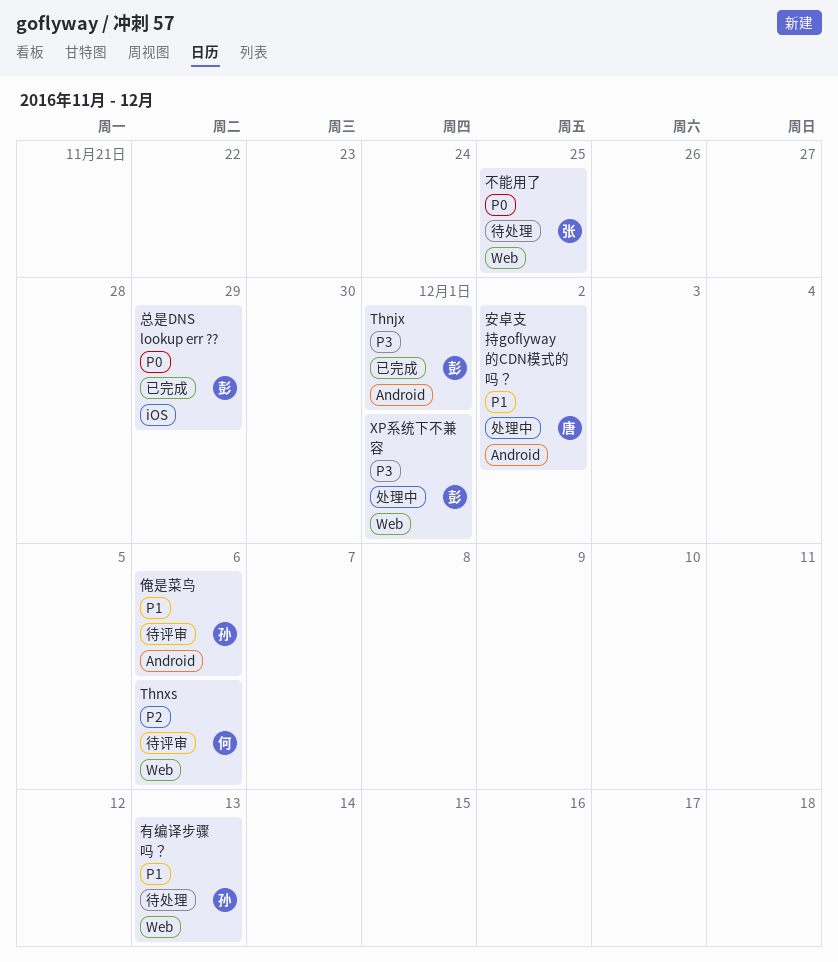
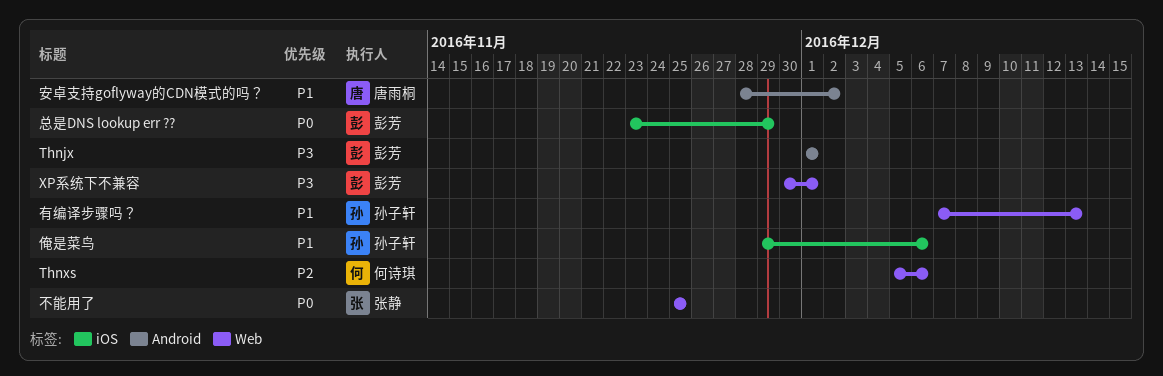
俺是菜鸟, label: Android -> iOS

